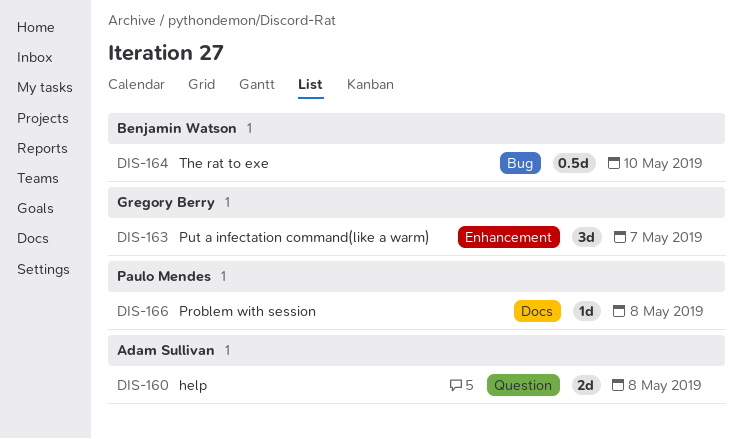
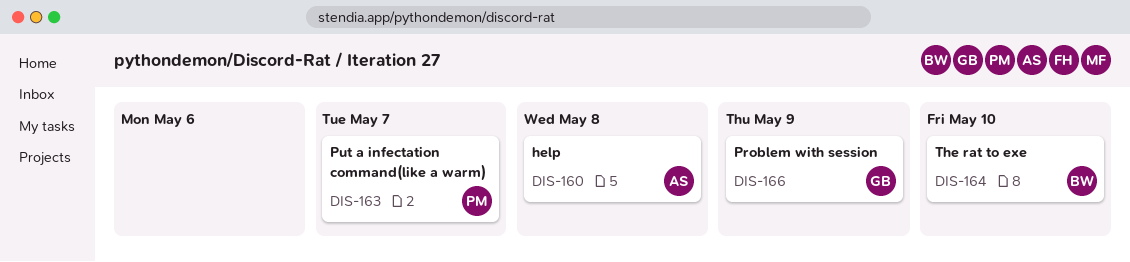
DIS-163, owner: Gregory Berry -> Paulo Mendes
DIS-166, owner: Paulo Mendes -> Gregory Berry
DIS-166, due: May 8 -> May 9

